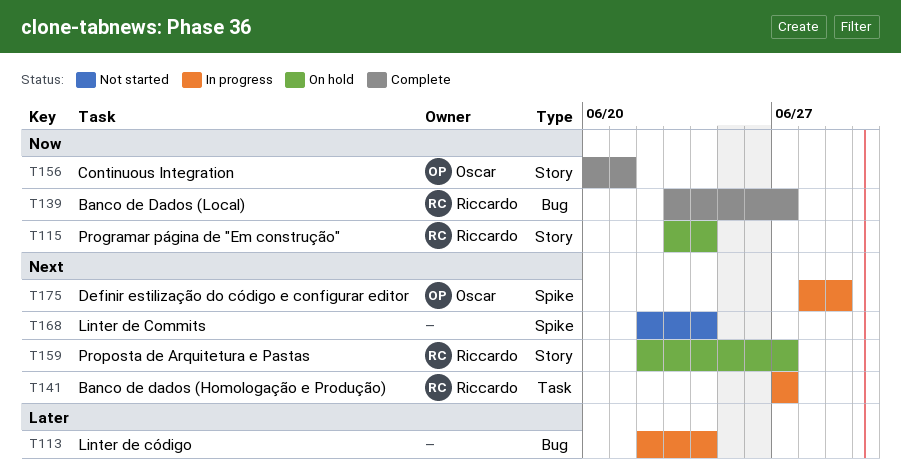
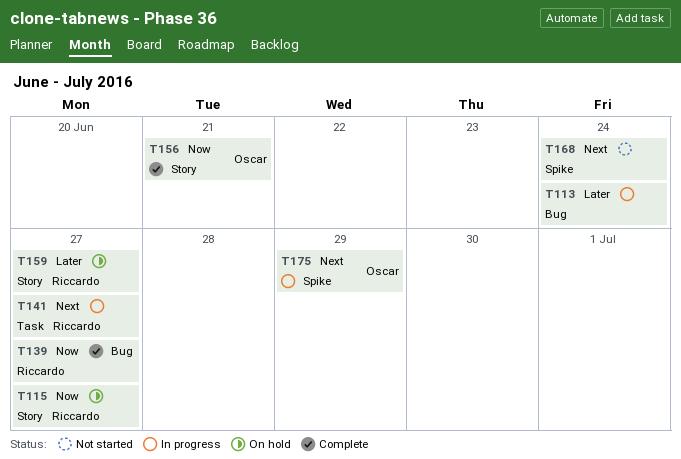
T115, due: Jun 24 -> Jun 27
T159, priority: Next -> Later

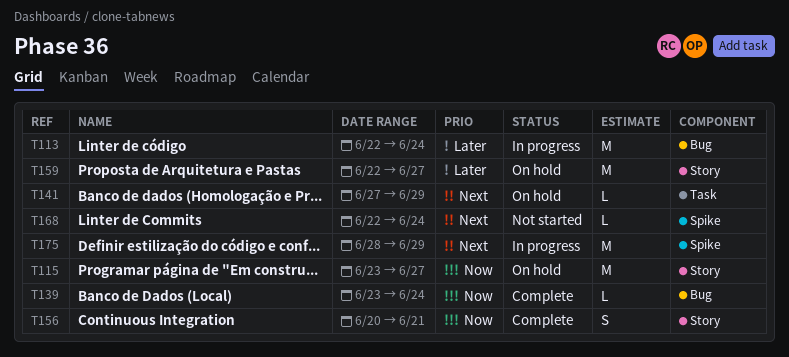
T139, due: Jun 27 -> Jun 24
T141, status: In progress -> On hold
T141, due: Jun 27 -> Jun 29

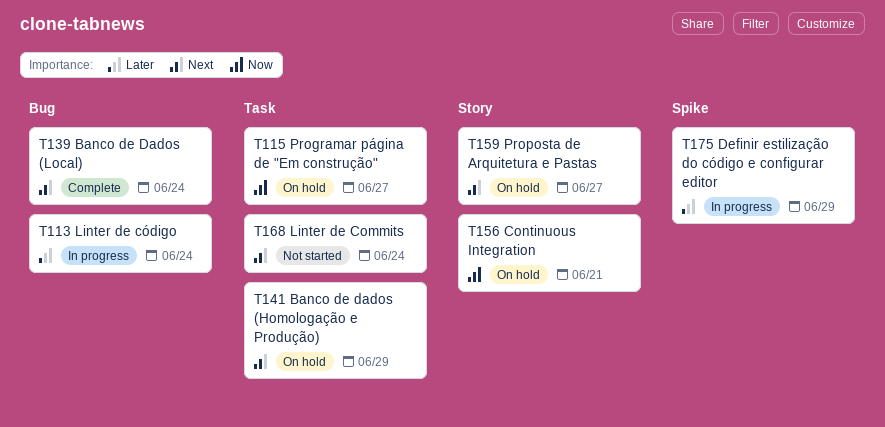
T115, label: Story -> Task
T139, priority: Now -> Next
T156, status: Complete -> On hold
T159, priority: Later -> Next
T168, label: Spike -> Task
T175, priority: Next -> Later

